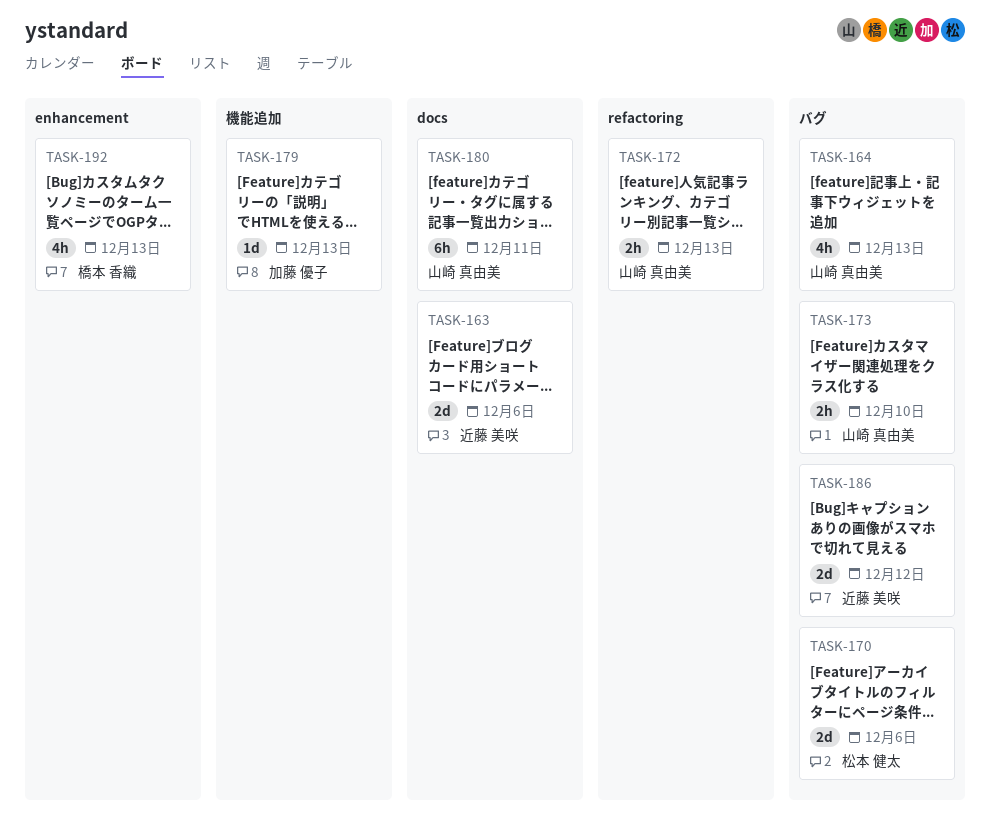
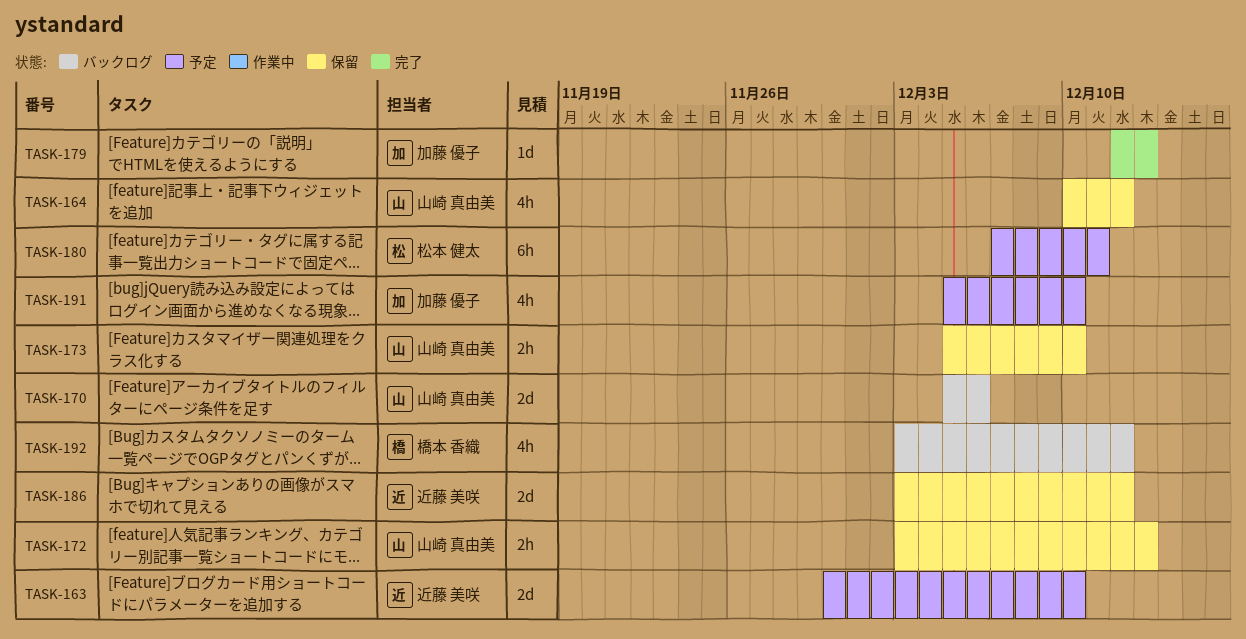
TASK-163, due: Dec 6 -> Dec 10
TASK-164, due: Dec 13 -> Dec 12
TASK-170, owner: 松本 健太 -> 山崎 真由美
TASK-180, owner: 山崎 真由美 -> 松本 健太
TASK-191: none -> present
TASK-192, due: Dec 13 -> Dec 12

